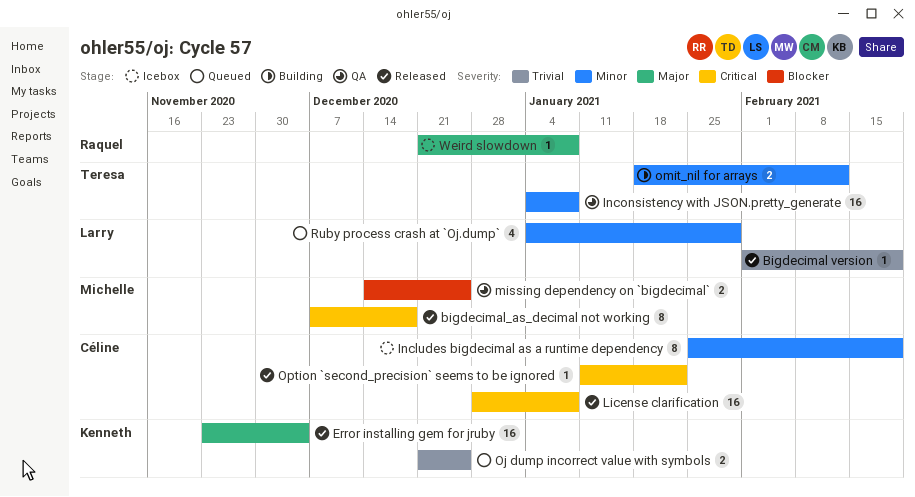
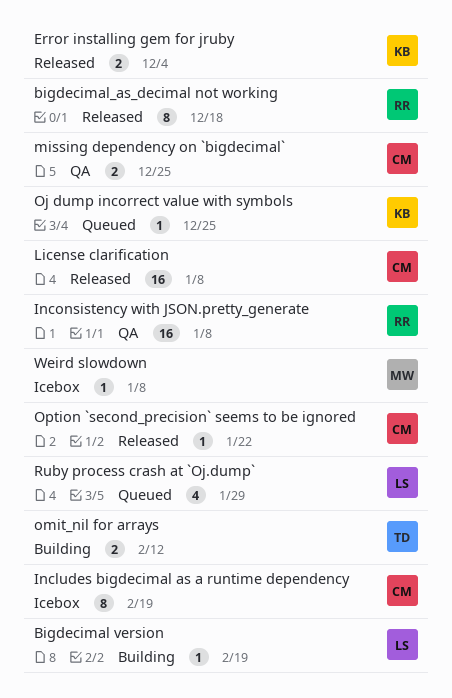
Bigdecimal version, status: Released -> Building
bigdecimal_as_decimal not working, owner: Michelle -> Raquel
Error installing gem for jruby, estimate: 16 -> 2
Inconsistency with JSON.pretty_generate, owner: Teresa -> Raquel
missing dependency on `bigdecimal`, owner: Michelle -> Céline
Oj dump incorrect value with symbols, estimate: 2 -> 1
Weird slowdown, owner: Raquel -> Michelle

